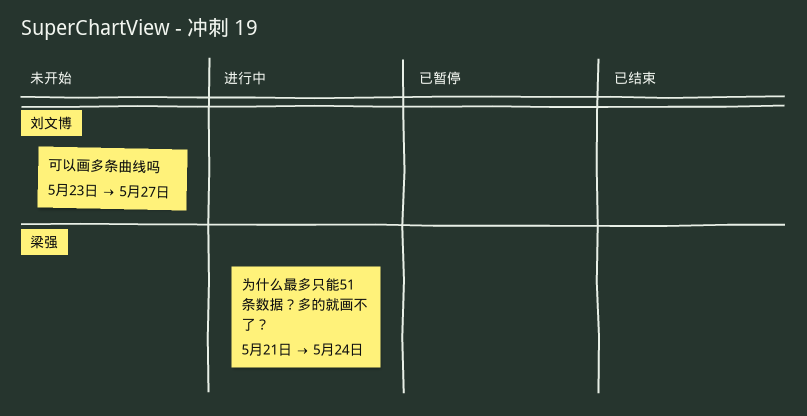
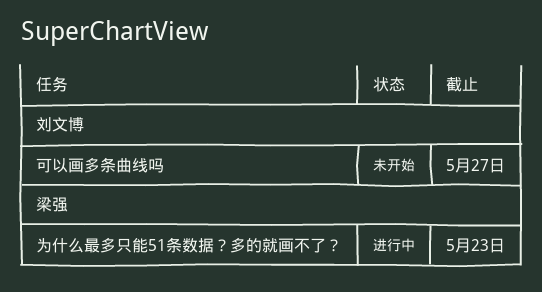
为什么最多只能51条数据？多的就画不了？, due: May 24 -> May 23

